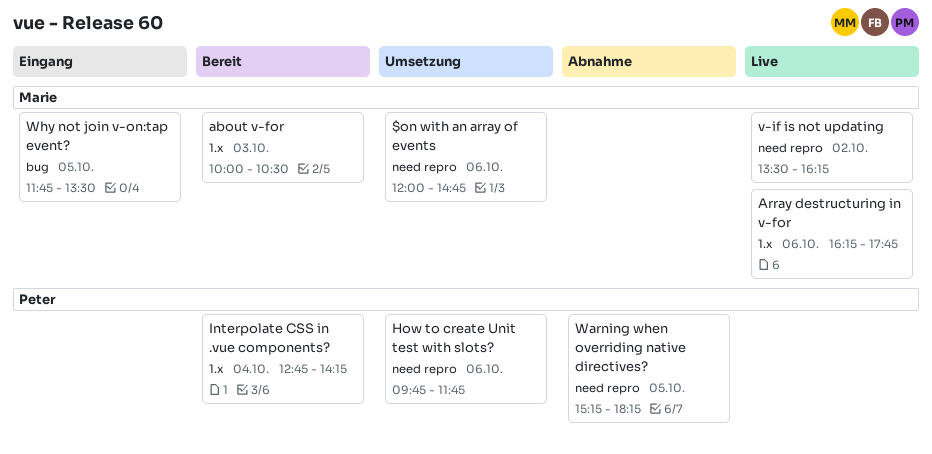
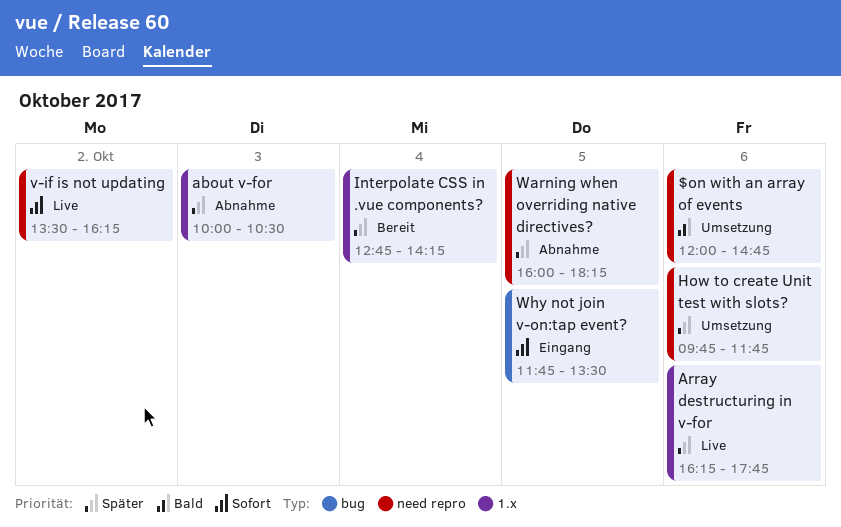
about v-for, status: Bereit -> Abnahme
Warning when overriding native directives?, begins: 15:15 -> 16:00

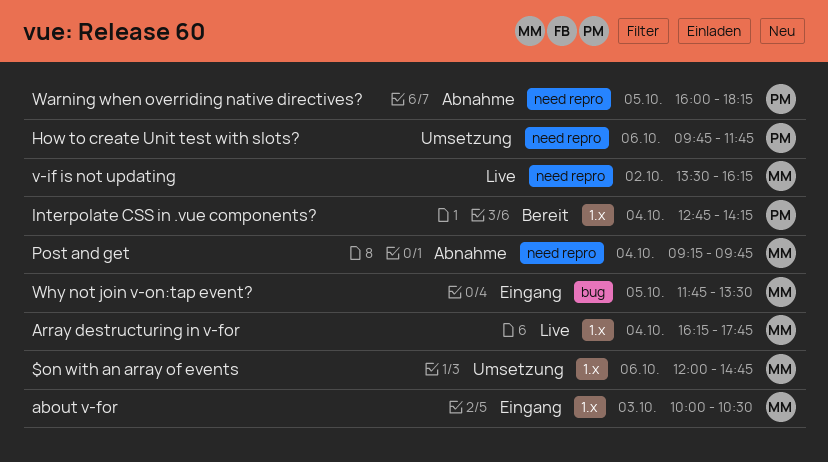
$on with an array of events, label: need repro -> 1.x
about v-for, status: Abnahme -> Eingang
Array destructuring in v-for, day: Oct 6 -> Oct 4
Post and get: none -> present

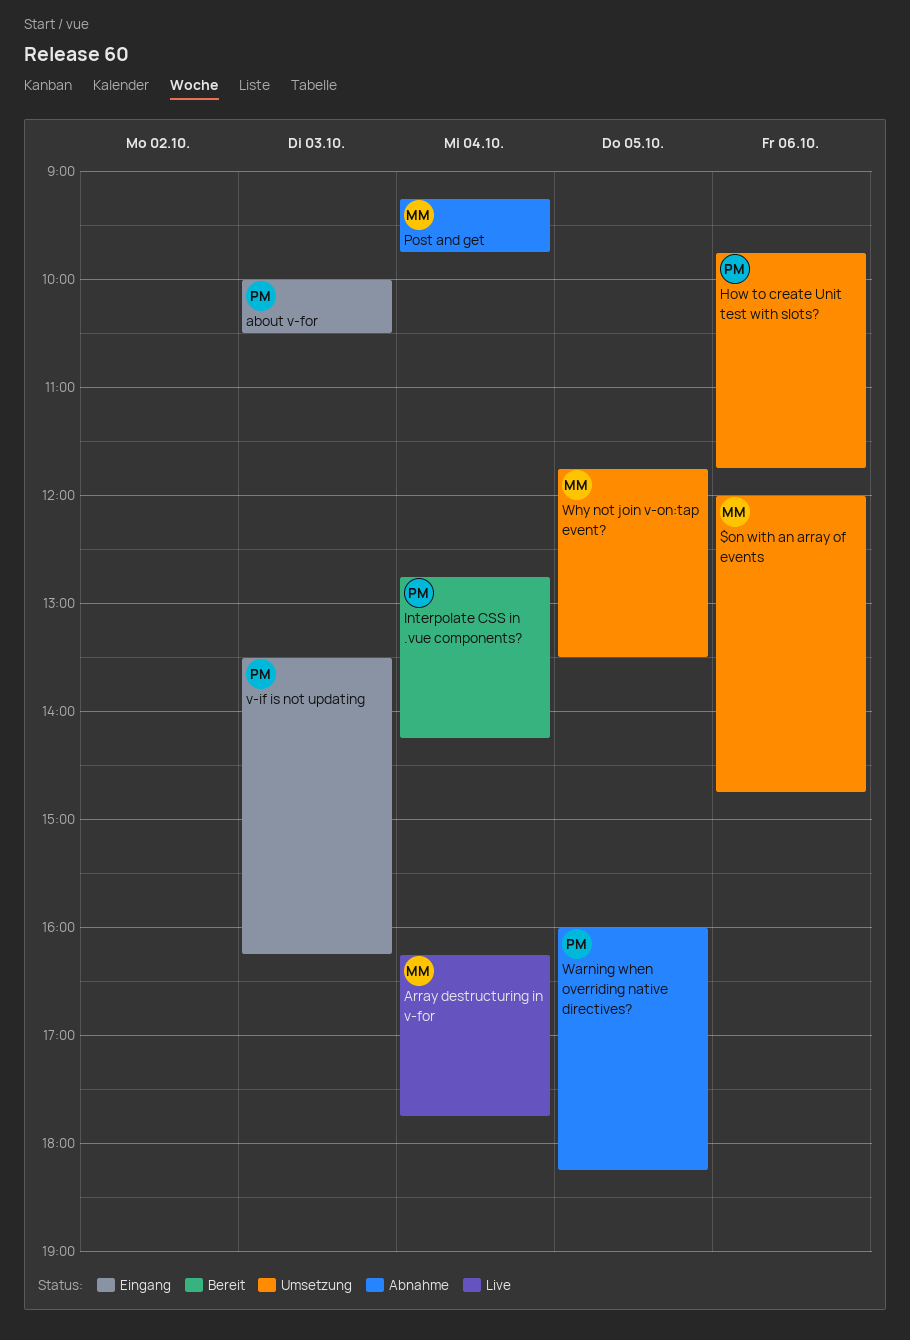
about v-for, owner: MM -> PM
v-if is not updating, status: Live -> Eingang
v-if is not updating, owner: MM -> PM
v-if is not updating, day: Oct 2 -> Oct 3
Why not join v-on:tap event?, status: Eingang -> Umsetzung

